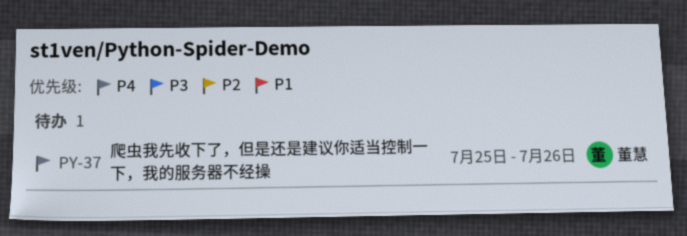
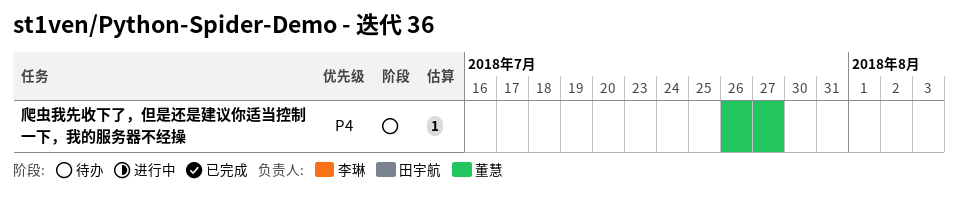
爬虫我先收下了，但是还是建议你适当控制一下，我的服务器不经操, start: Jul 25 -> Jul 26
爬虫我先收下了，但是还是建议你适当控制一下，我的服务器不经操, due: Jul 26 -> Jul 27

